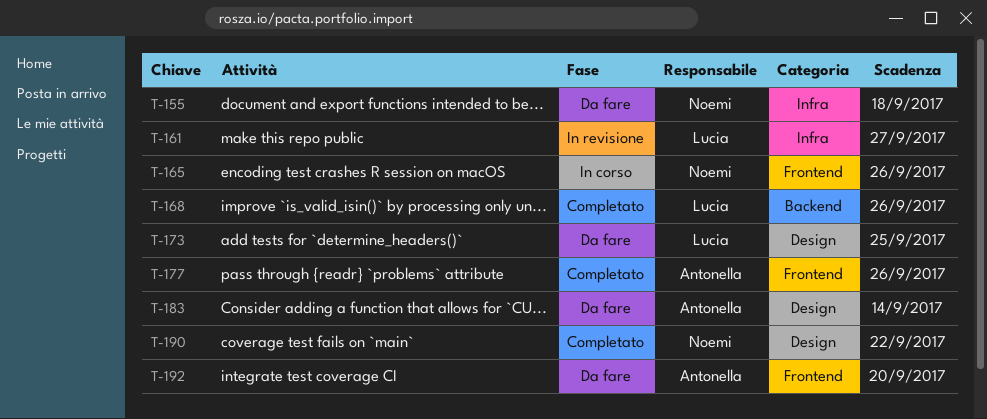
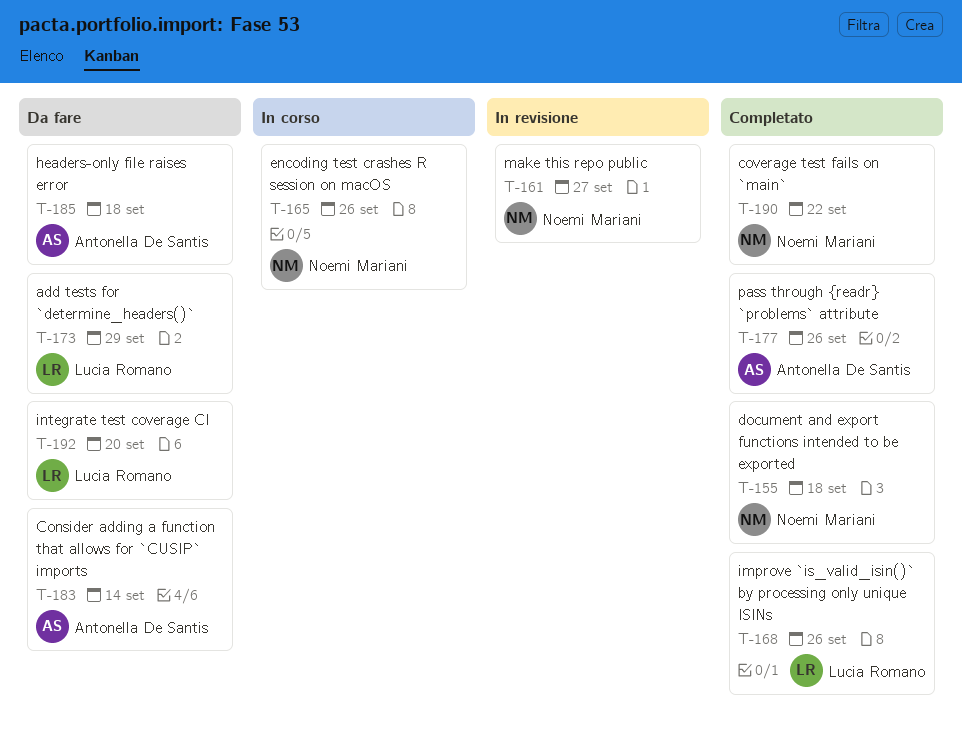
T-155, status: Da fare -> Completato
T-161, owner: Lucia Romano -> Noemi Mariani
T-173, due: Sep 25 -> Sep 29
T-185: none -> present
T-192, owner: Antonella De Santis -> Lucia Romano

